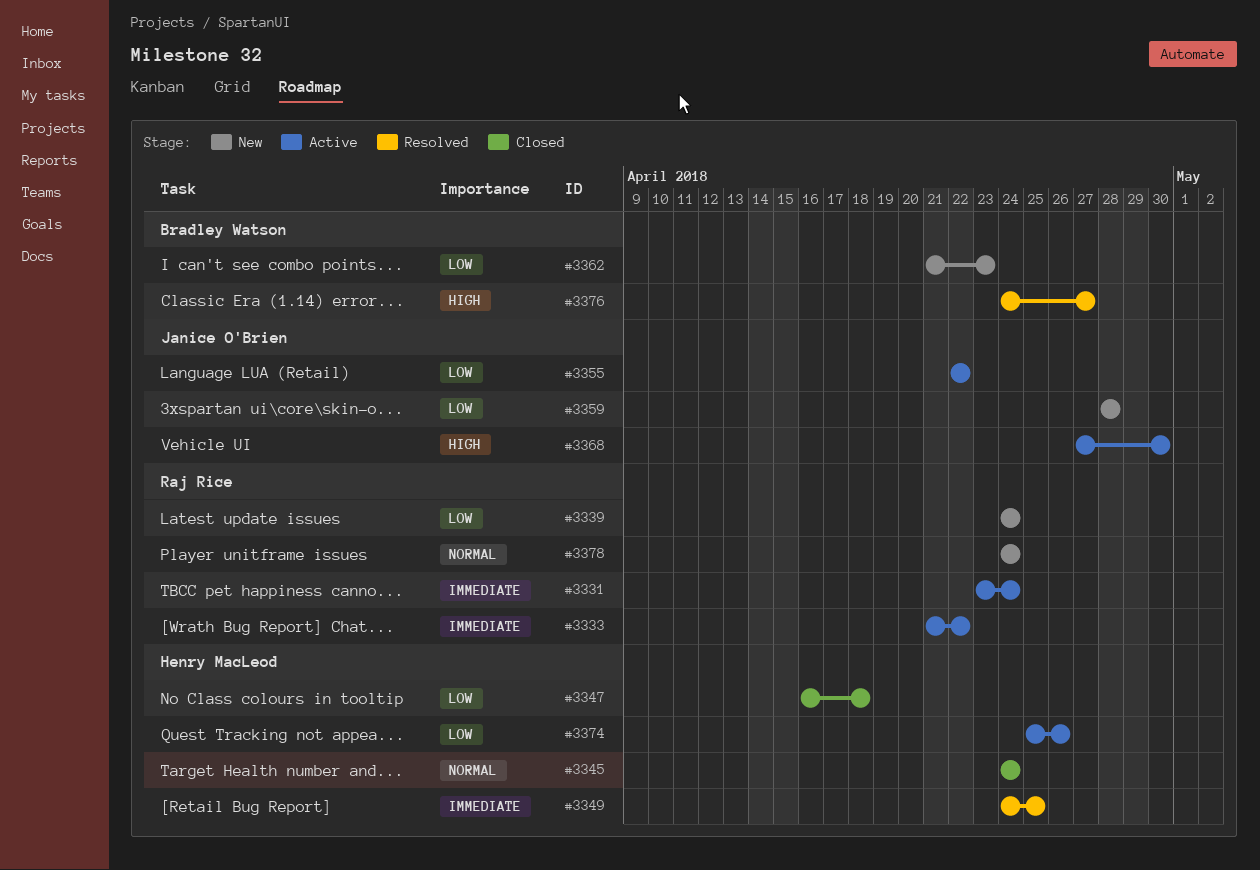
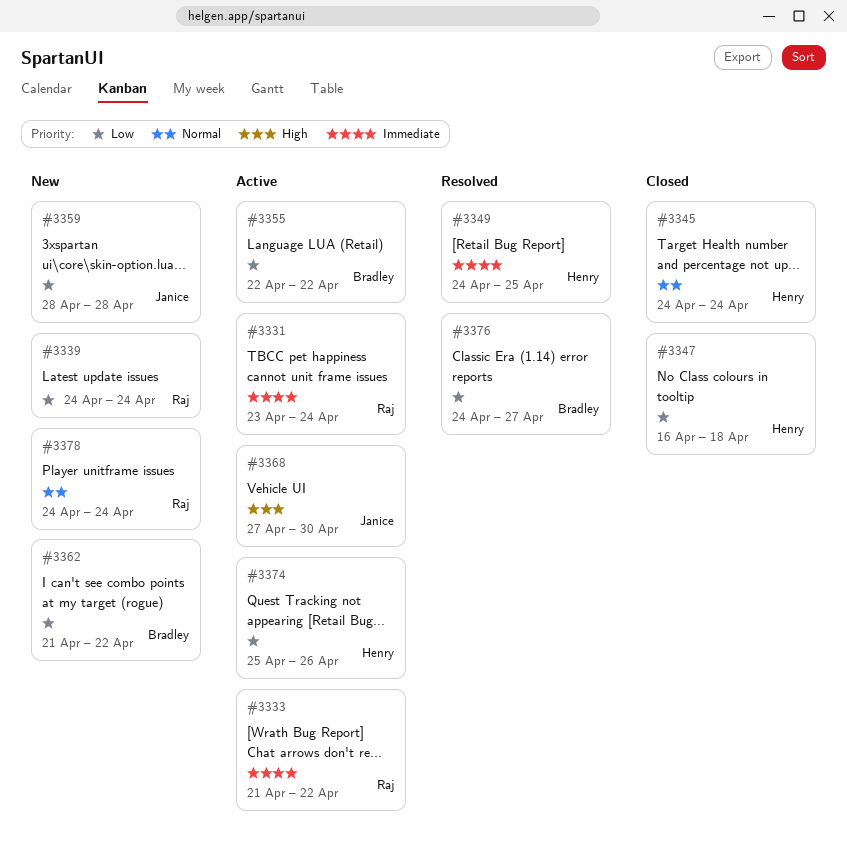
#3355, owner: Janice O'Brien -> Bradley Watson
#3362, due: Apr 23 -> Apr 22
#3376, priority: High -> Low

